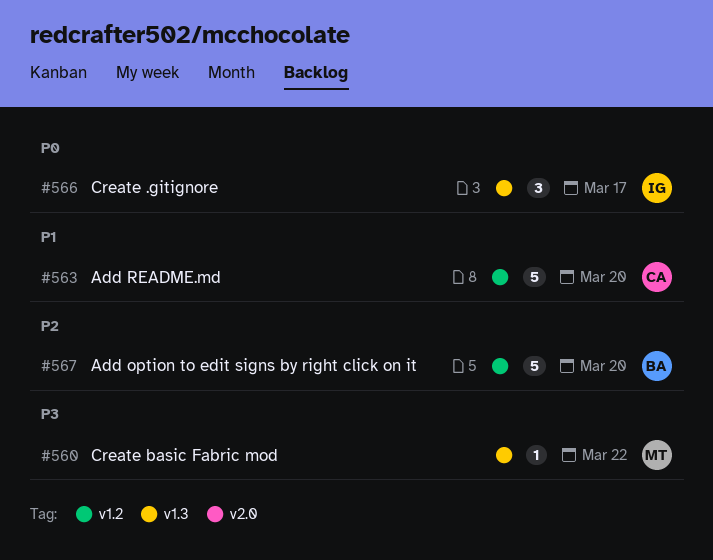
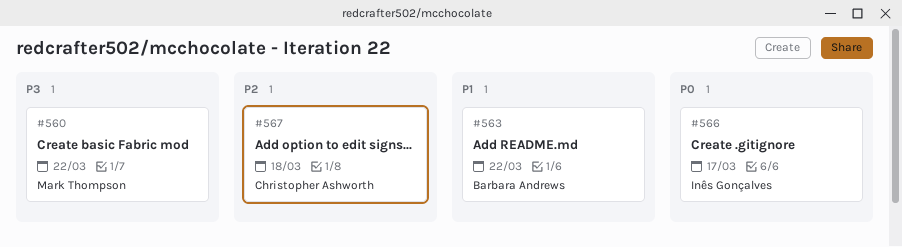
#563, owner: Christopher Ashworth -> Barbara Andrews
#563, due: Mar 20 -> Mar 22
#567, owner: Barbara Andrews -> Christopher Ashworth
#567, due: Mar 20 -> Mar 18

